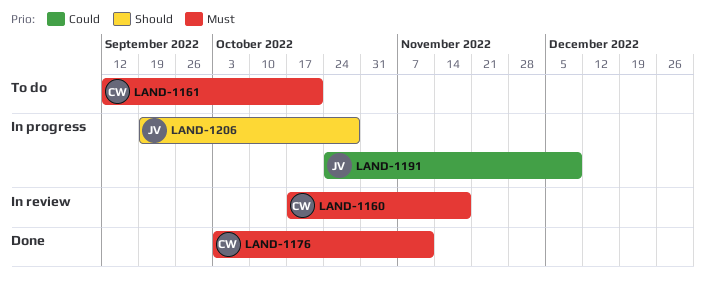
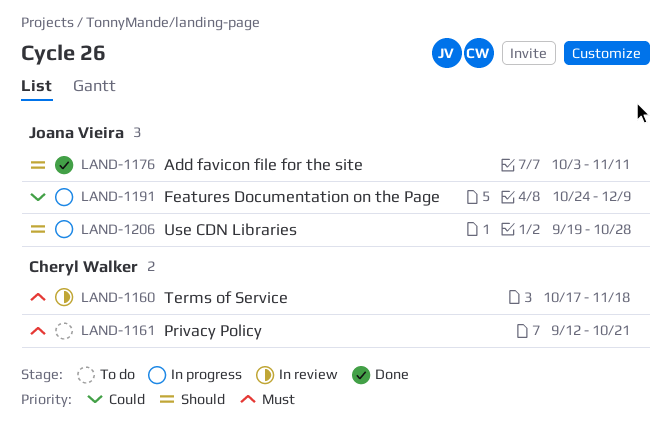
LAND-1176, owner: Cheryl Walker -> Joana Vieira
LAND-1176, priority: Must -> Should

